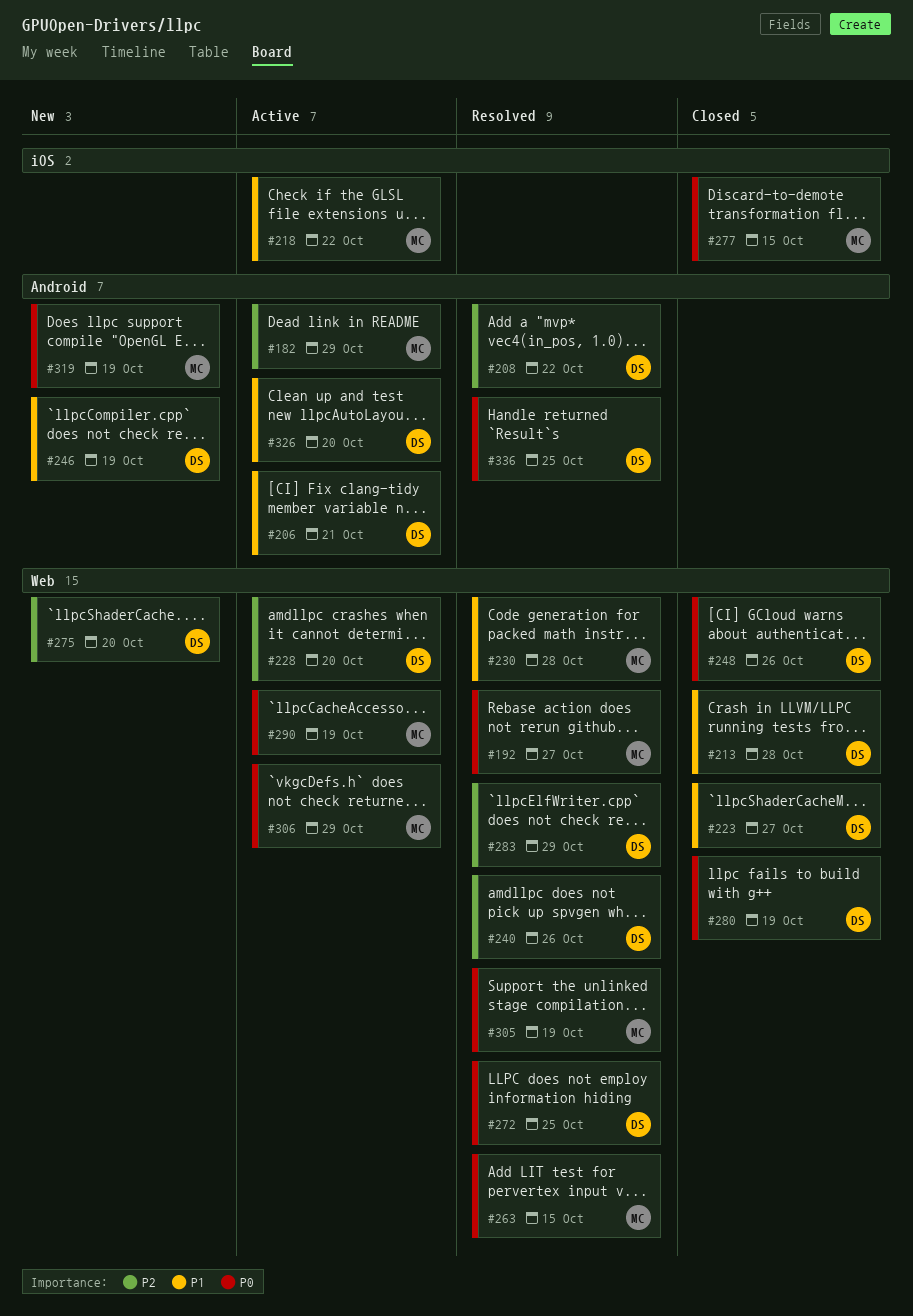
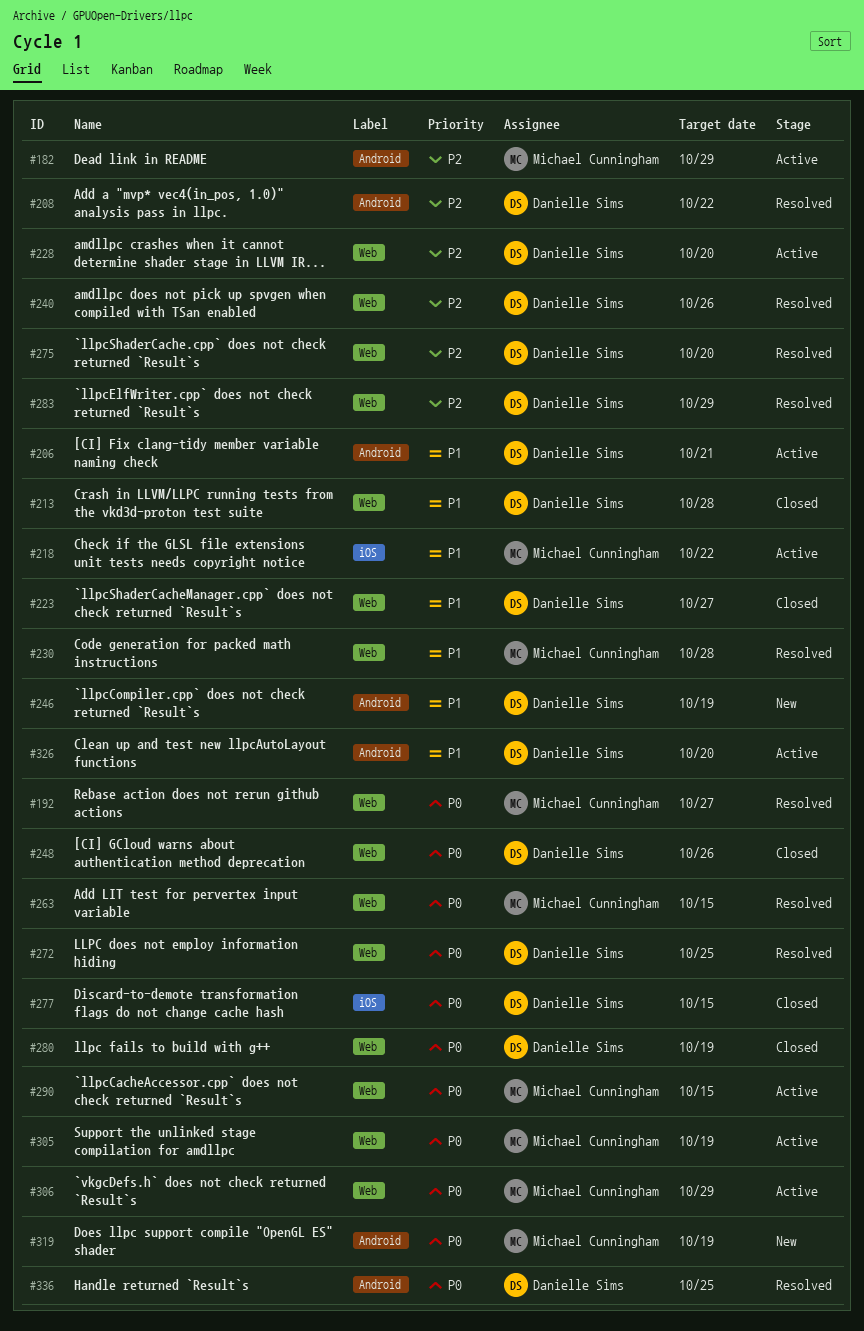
#275, status: New -> Resolved
#277, owner: Michael Cunningham -> Danielle Sims
#290, due: Oct 19 -> Oct 15
#305, status: Resolved -> Active

